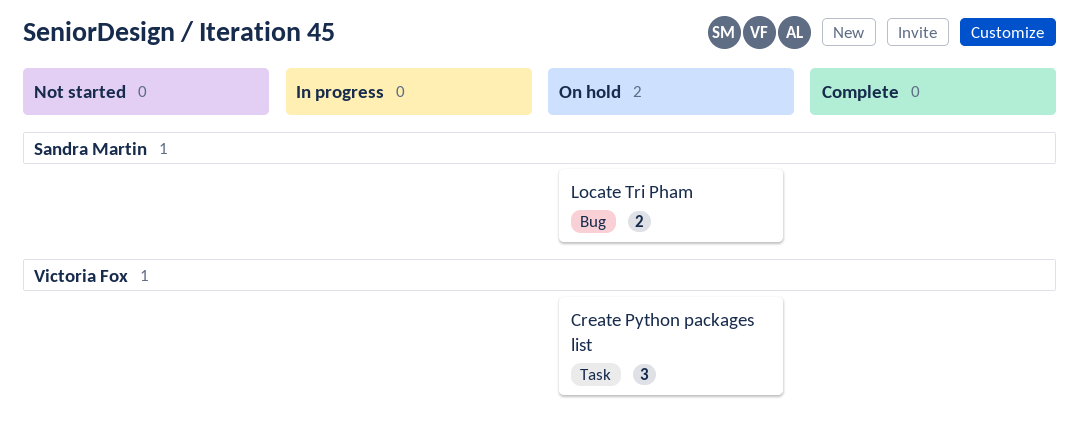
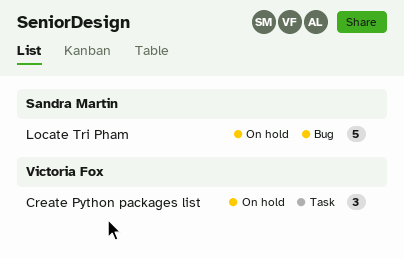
Locate Tri Pham, estimate: 2 -> 5

